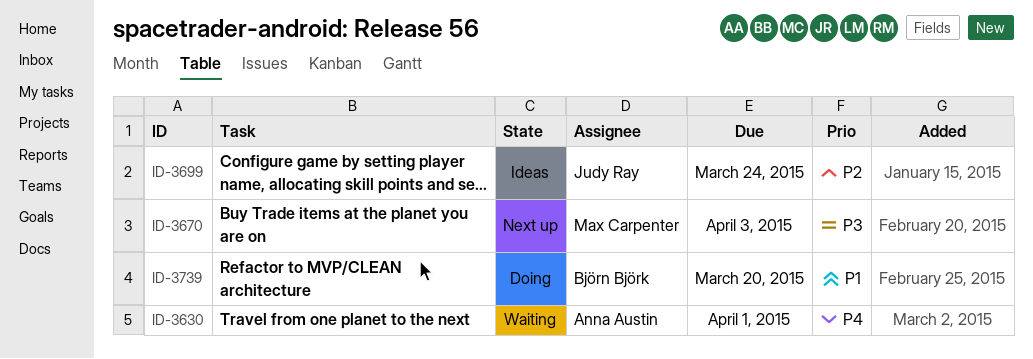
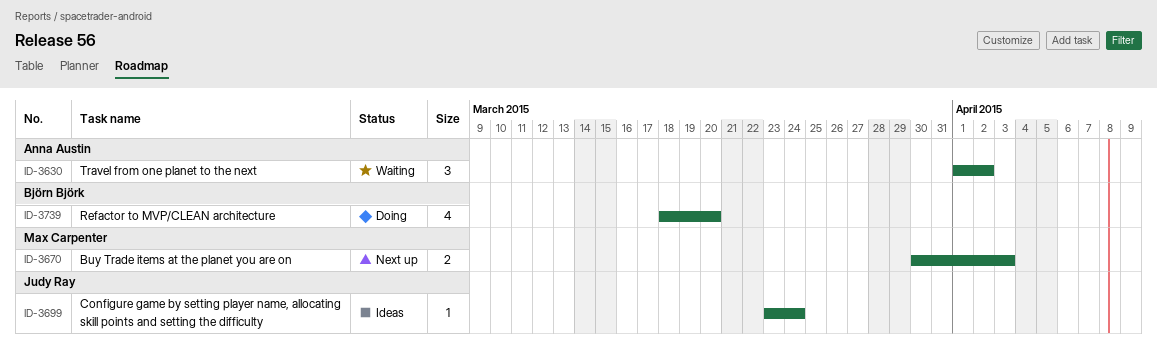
ID-3630, due: Apr 1 -> Apr 2

